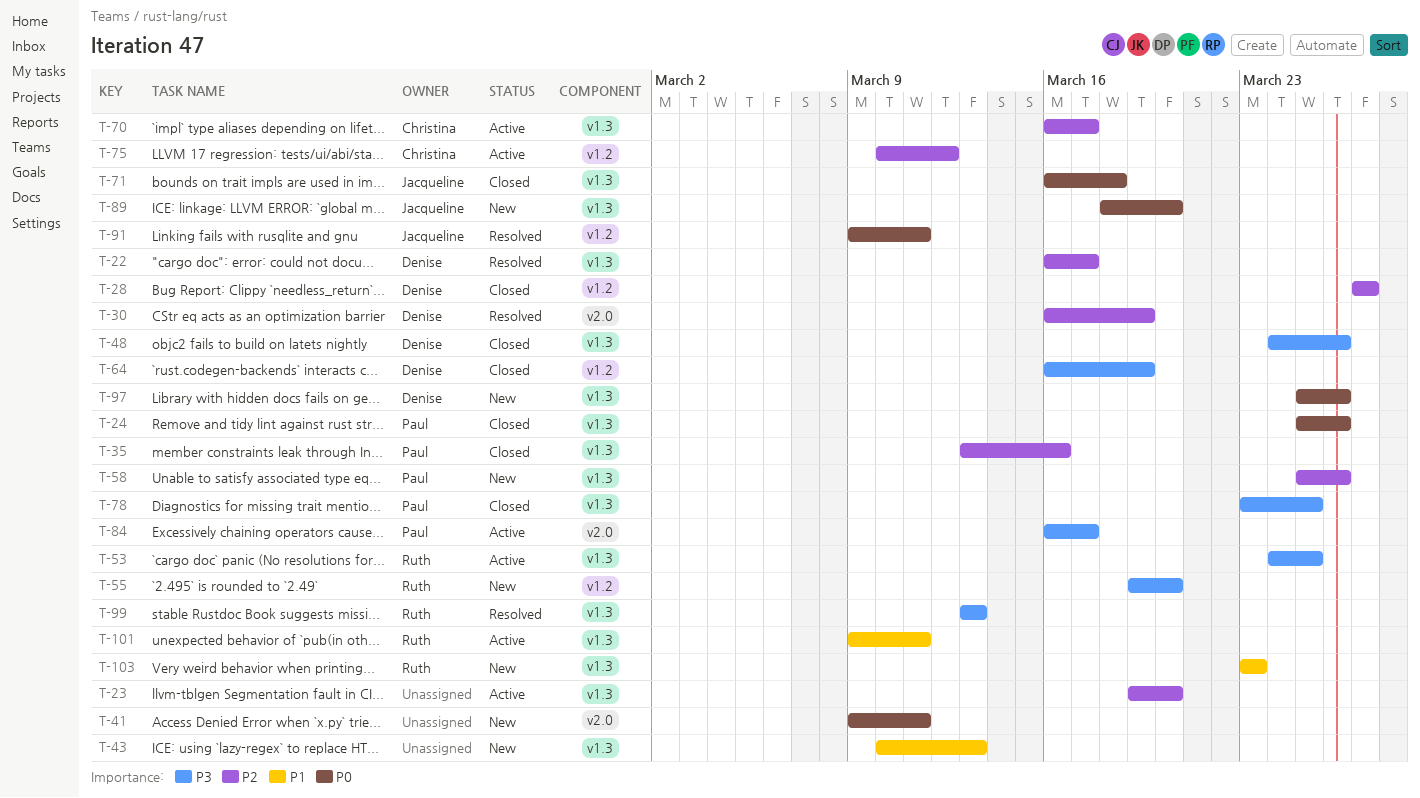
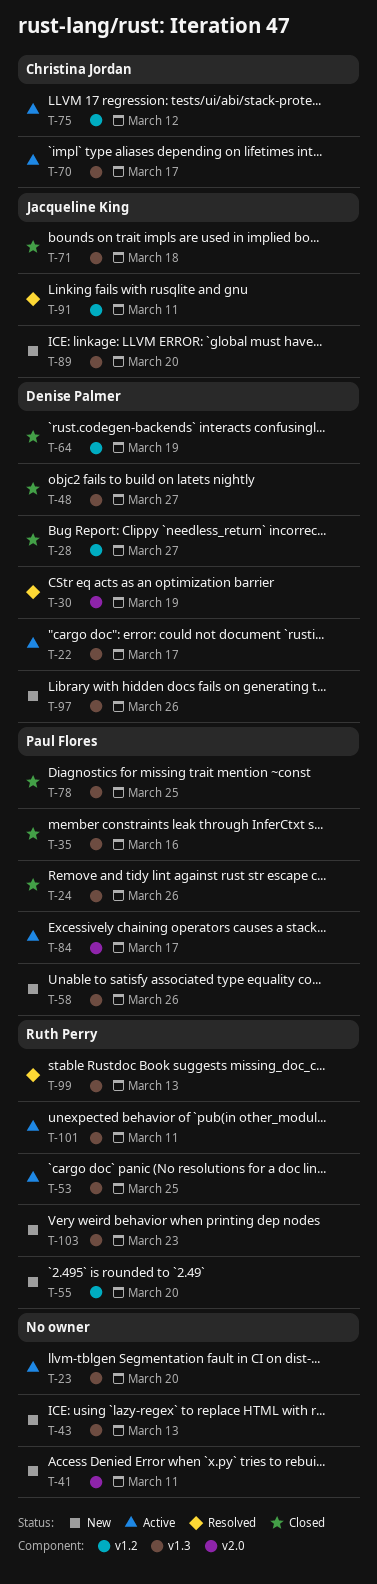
T-22, status: Resolved -> Active
T-48, due: Mar 26 -> Mar 27

